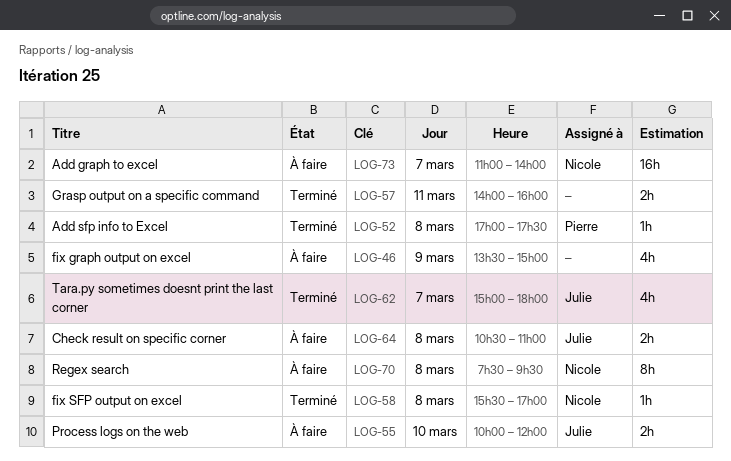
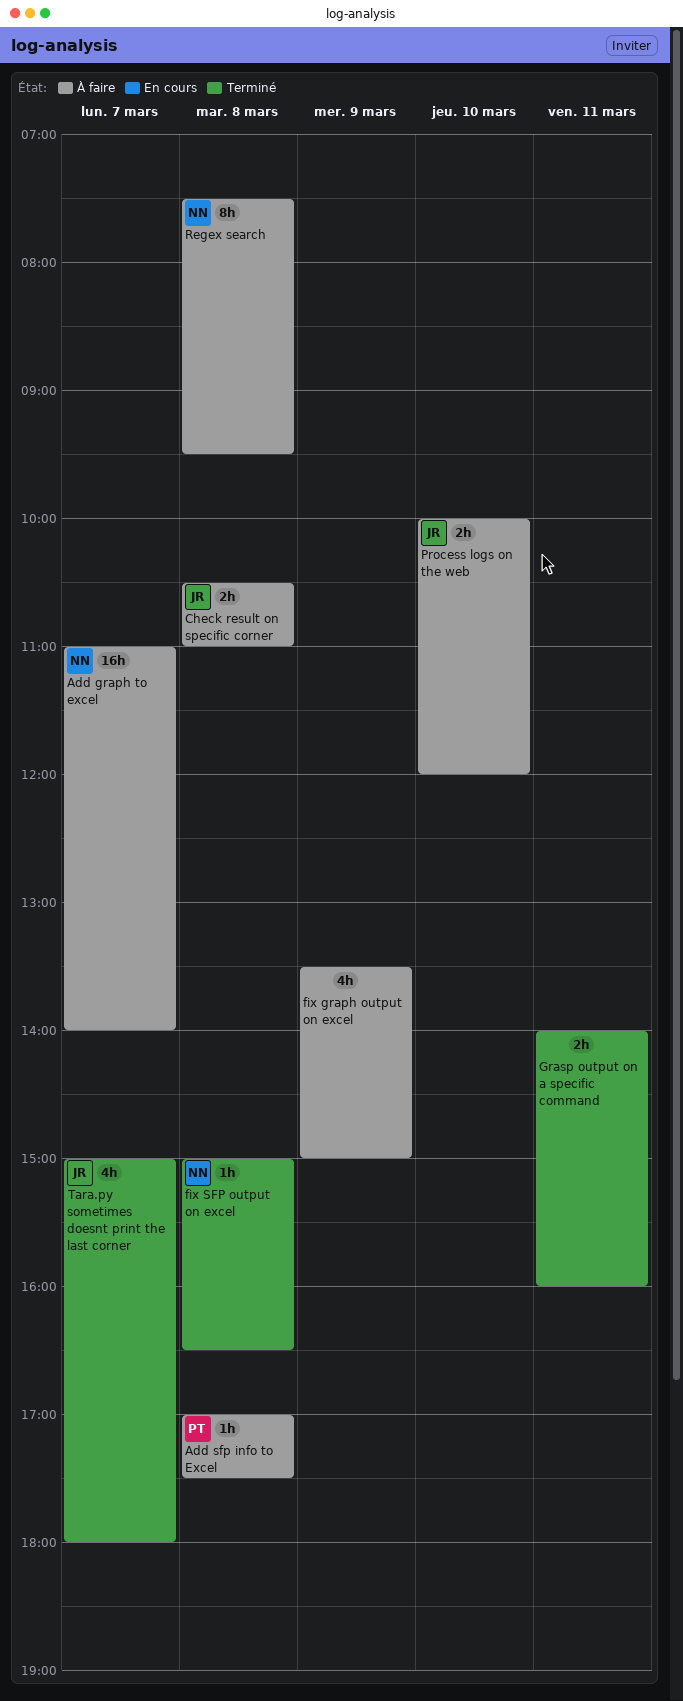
Add sfp info to Excel, status: Terminé -> À faire
fix SFP output on excel, begins: 15:30 -> 15:00
fix SFP output on excel, ends: 17:00 -> 16:30

